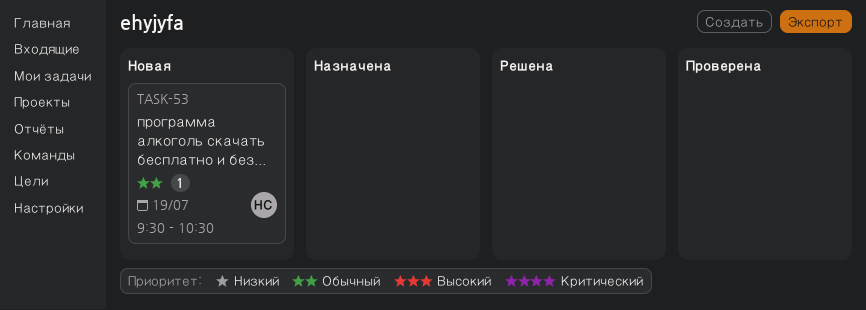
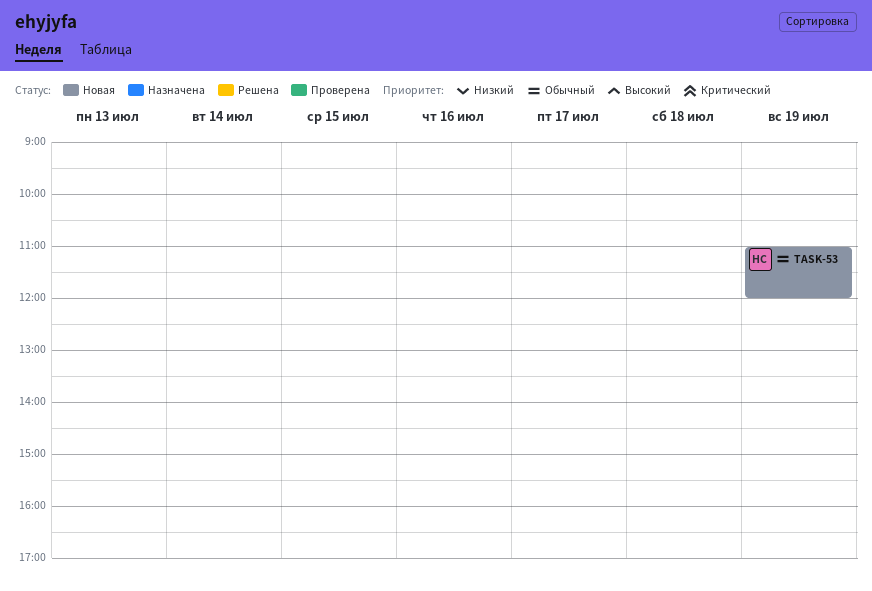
TASK-53, begins: 09:30 -> 11:00
TASK-53, ends: 10:30 -> 12:00

